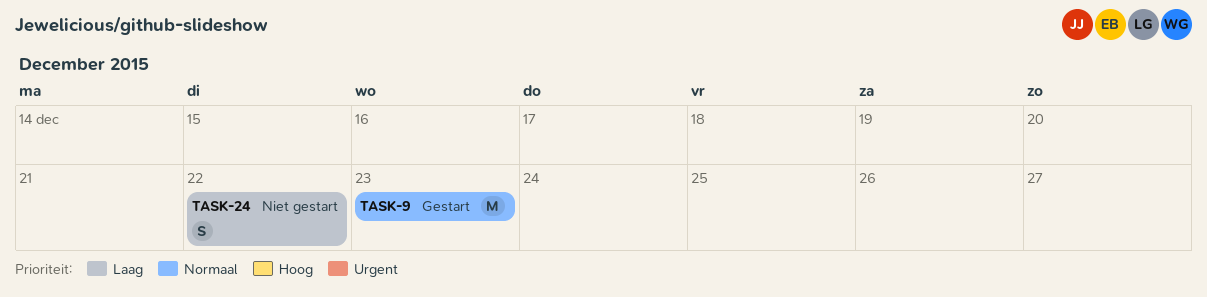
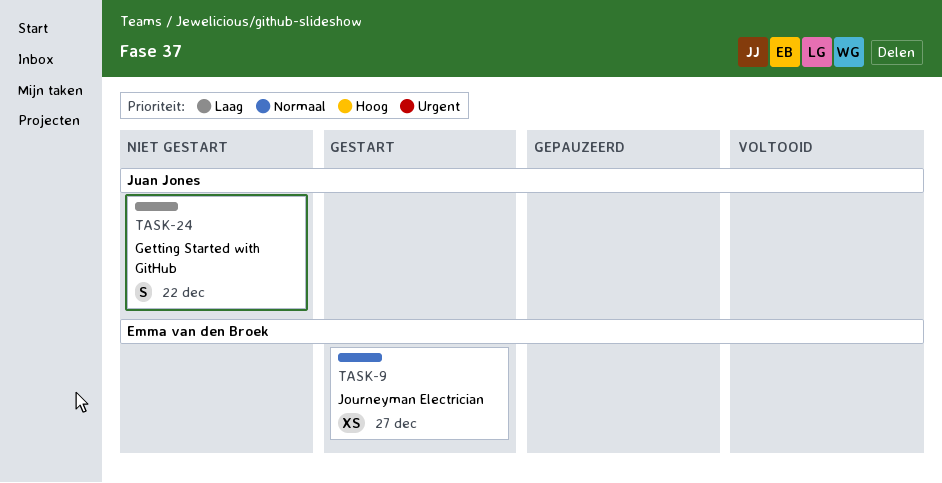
TASK-9, estimate: M -> XS
TASK-9, due: Dec 23 -> Dec 27

